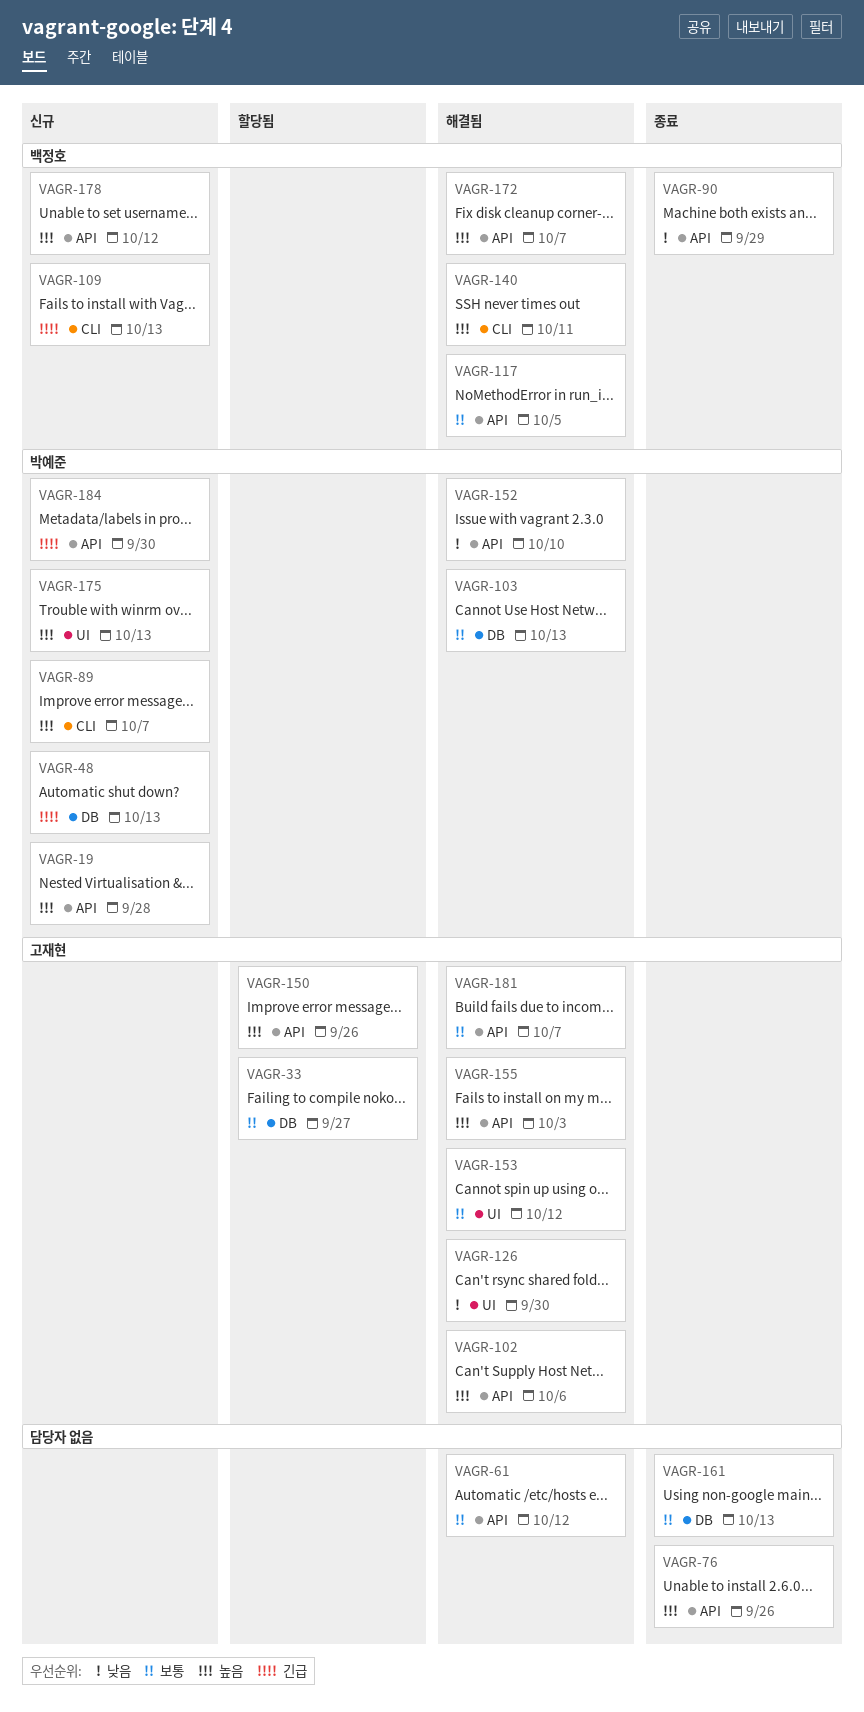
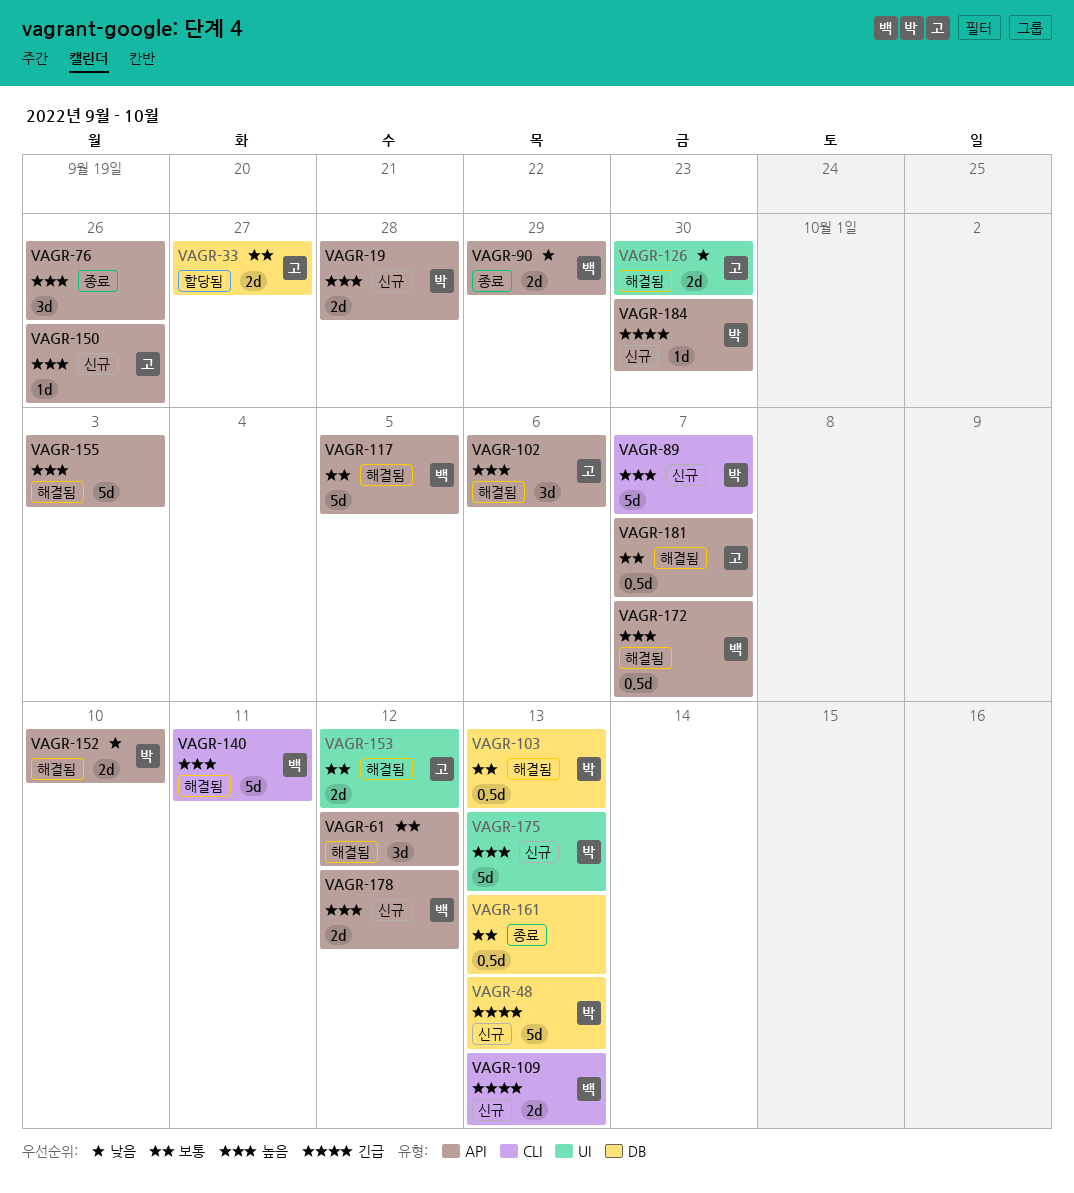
VAGR-150, status: 할당됨 -> 신규
VAGR-155, owner: 고재현 -> none

